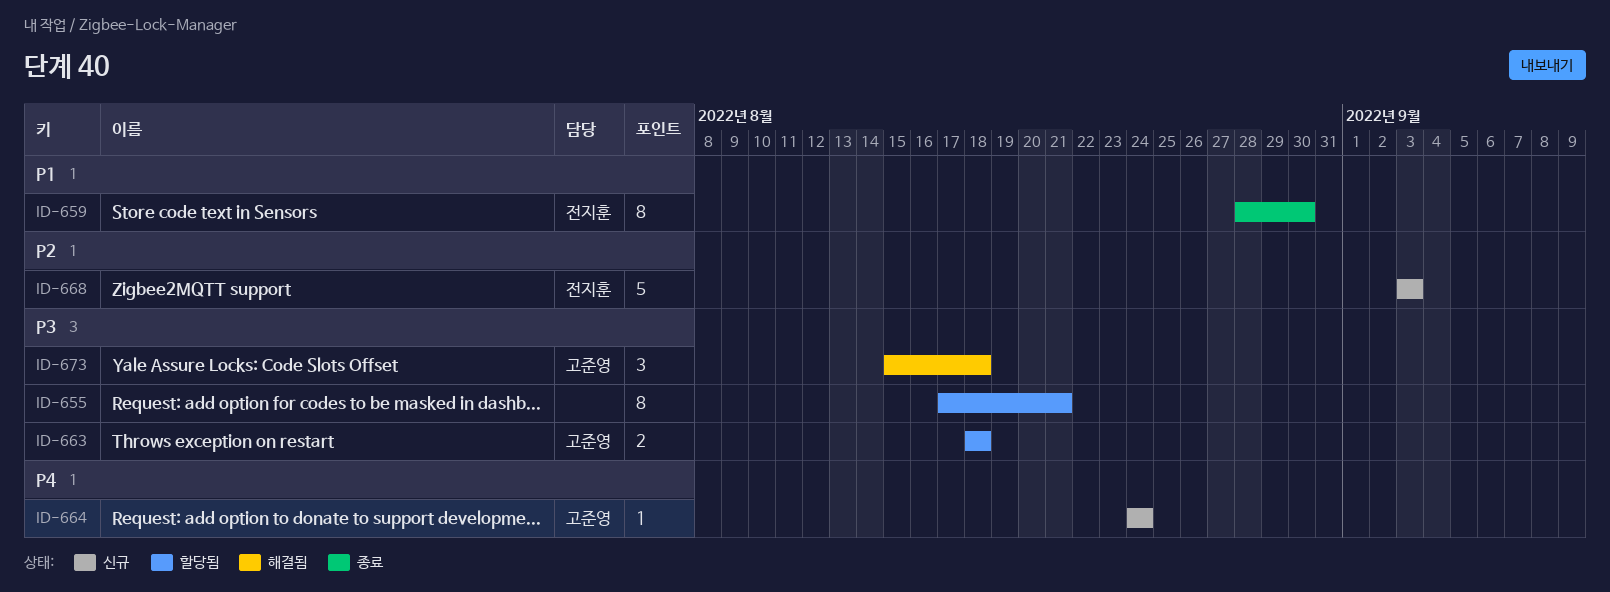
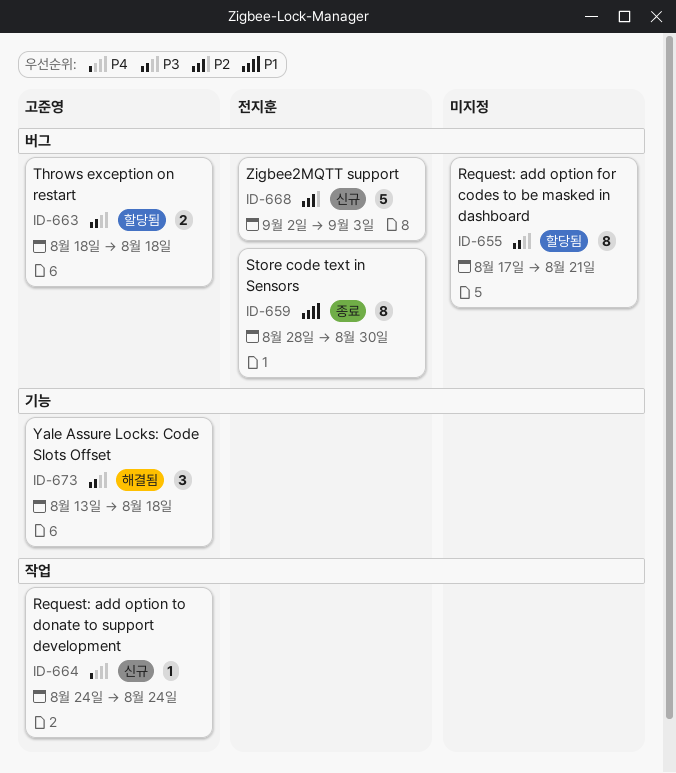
ID-668, start: Sep 3 -> Sep 2
ID-673, start: Aug 15 -> Aug 13

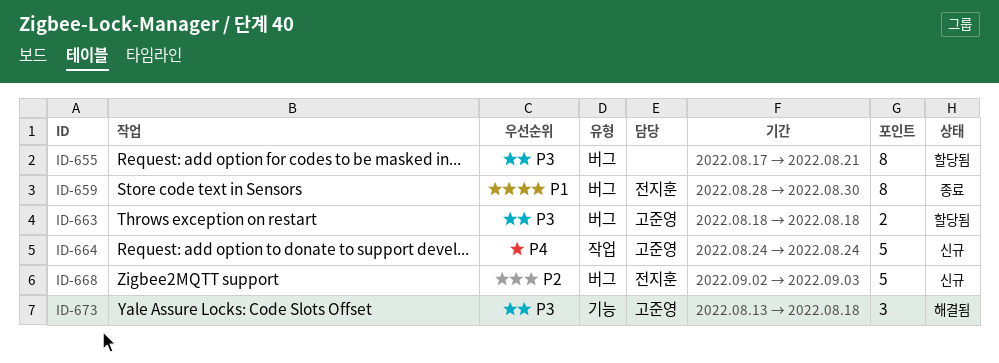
ID-664, estimate: 1 -> 5

